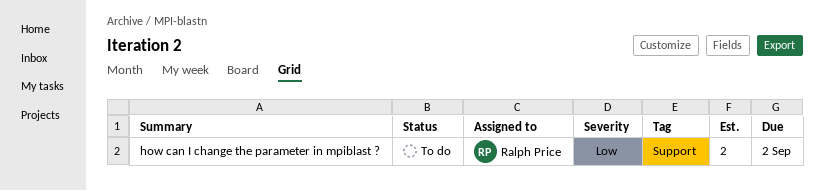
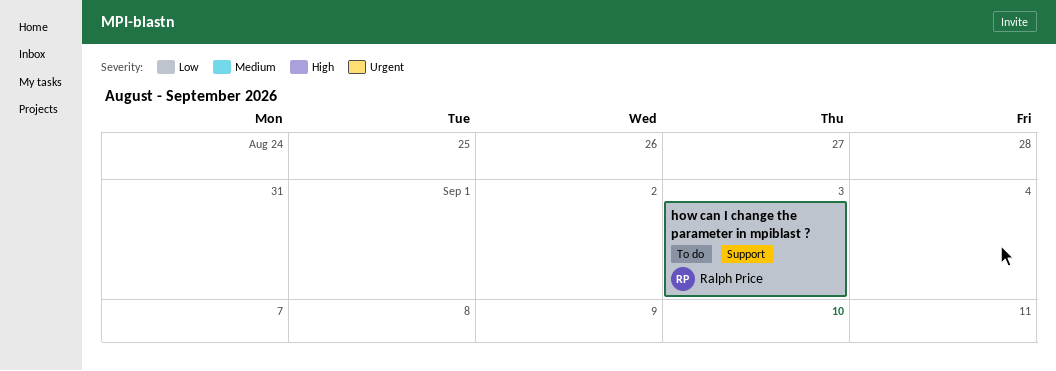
how can I change the parameter in mpiblast ?, due: Sep 2 -> Sep 3

